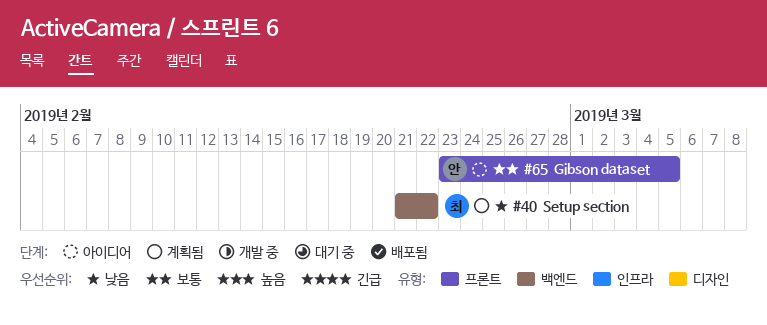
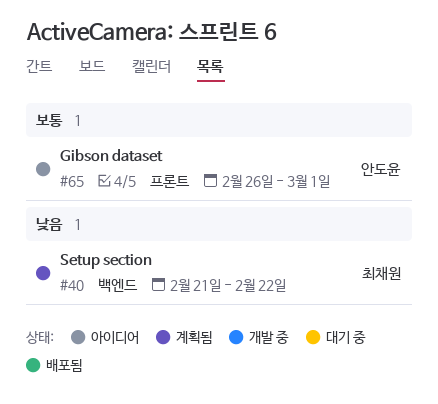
#65, start: Feb 23 -> Feb 26
#65, due: Mar 5 -> Mar 1

